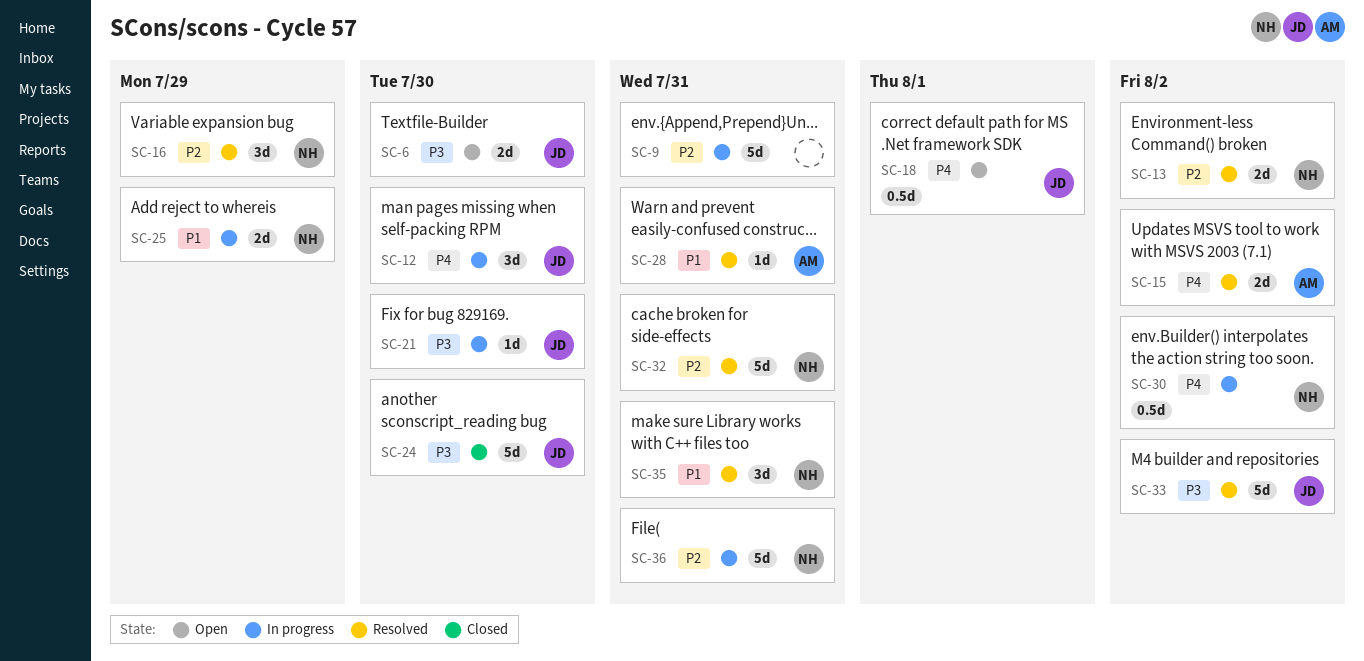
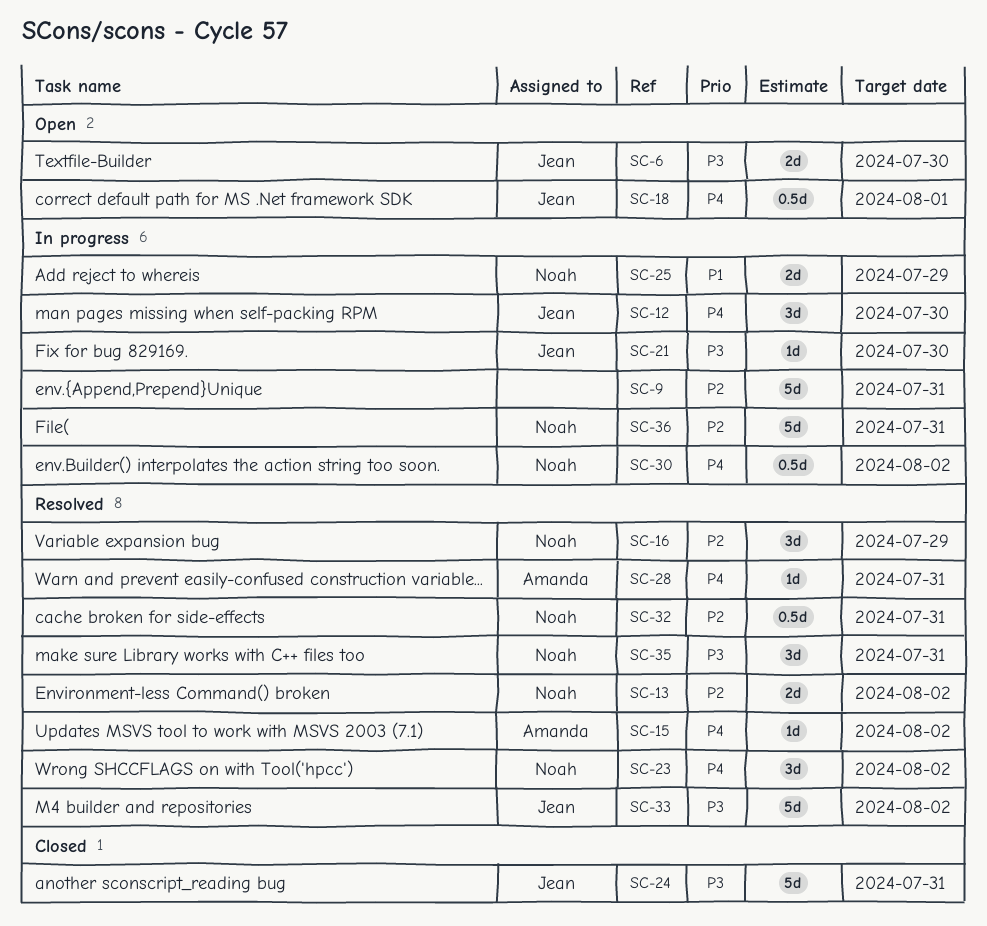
SC-15, estimate: 2d -> 1d
SC-23: none -> present
SC-24, due: Jul 30 -> Jul 31
SC-28, priority: P1 -> P4
SC-32, estimate: 5d -> 0.5d
SC-35, priority: P1 -> P3

